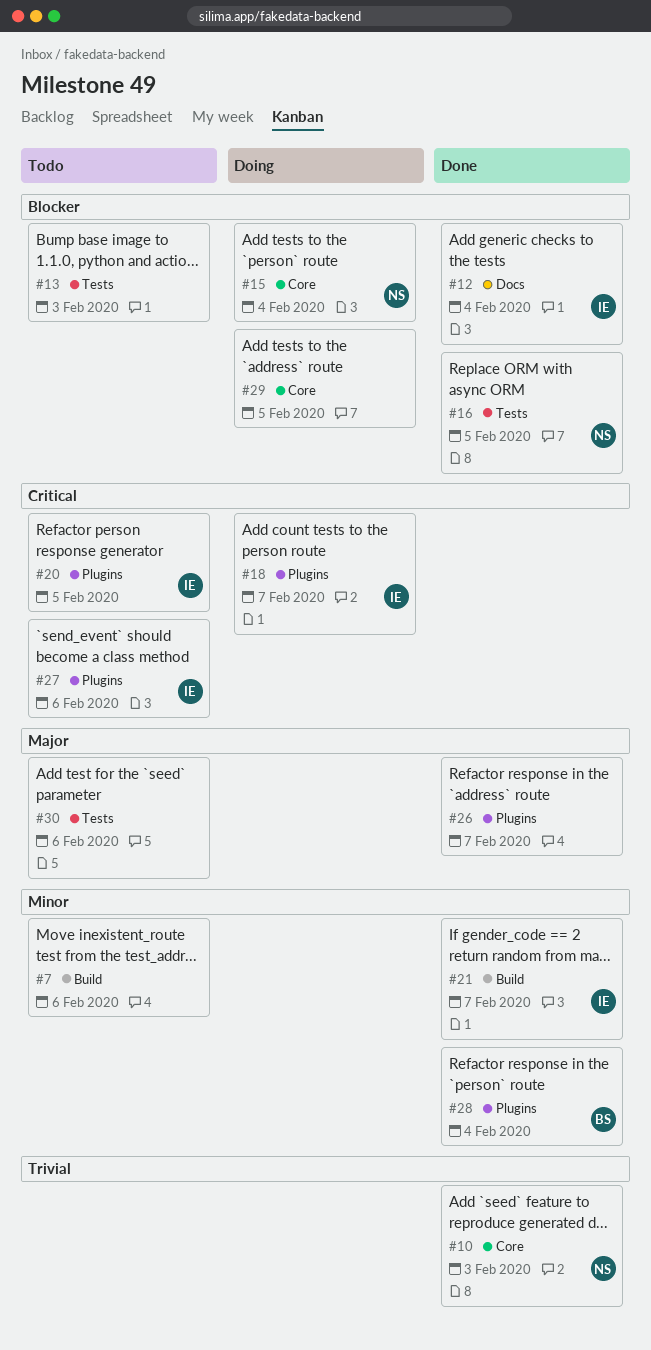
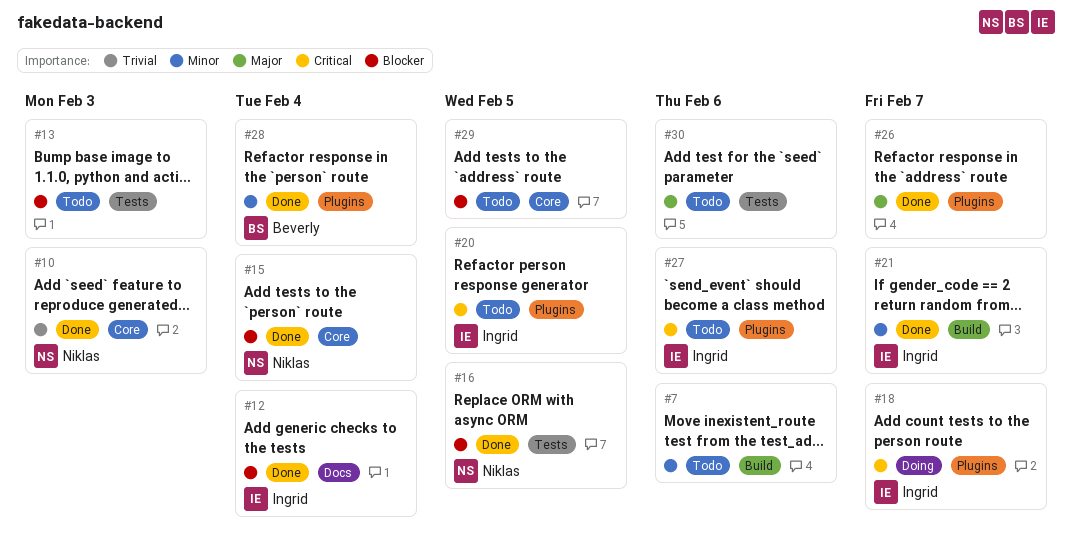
#15, status: Doing -> Done
#29, status: Doing -> Todo

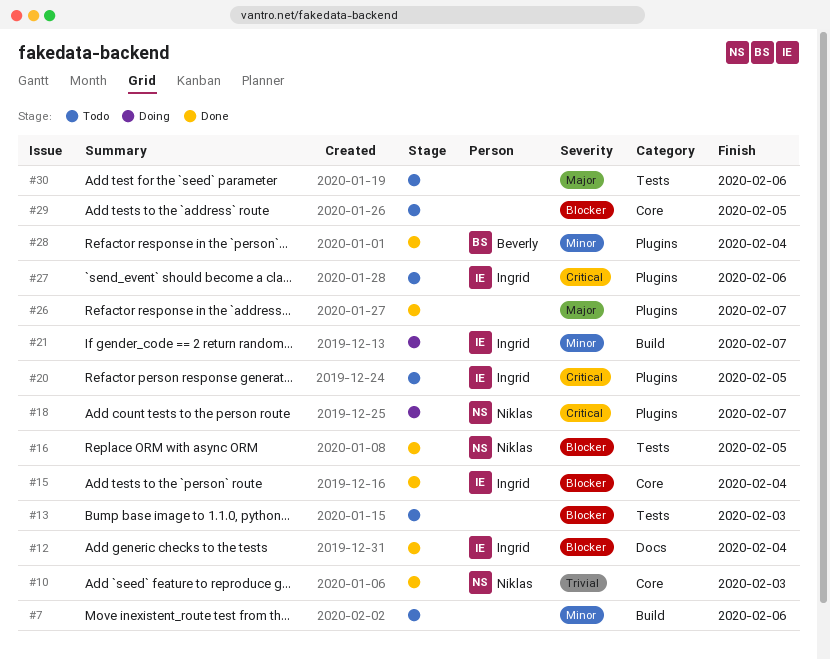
#15, owner: Niklas -> Ingrid
#18, owner: Ingrid -> Niklas
#21, status: Done -> Doing

